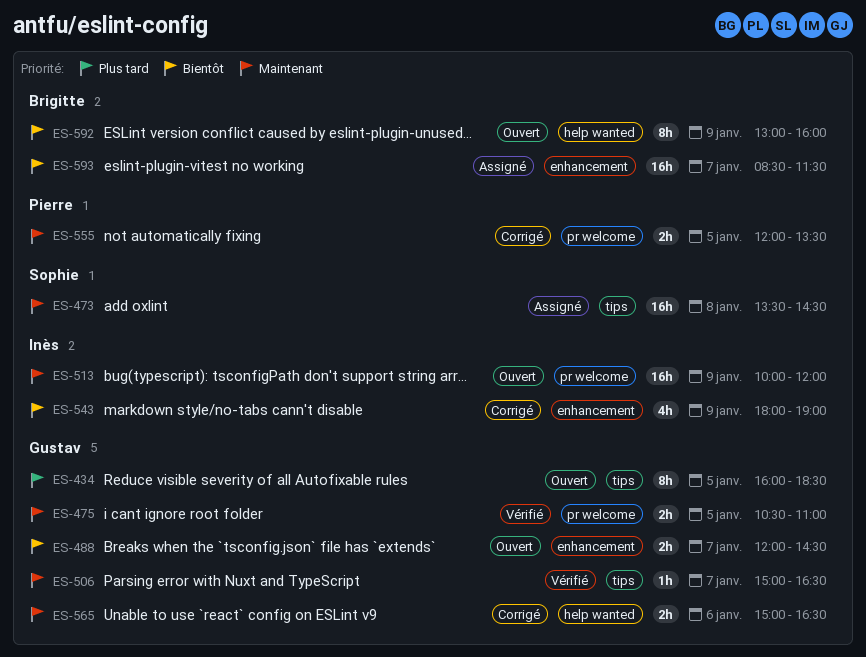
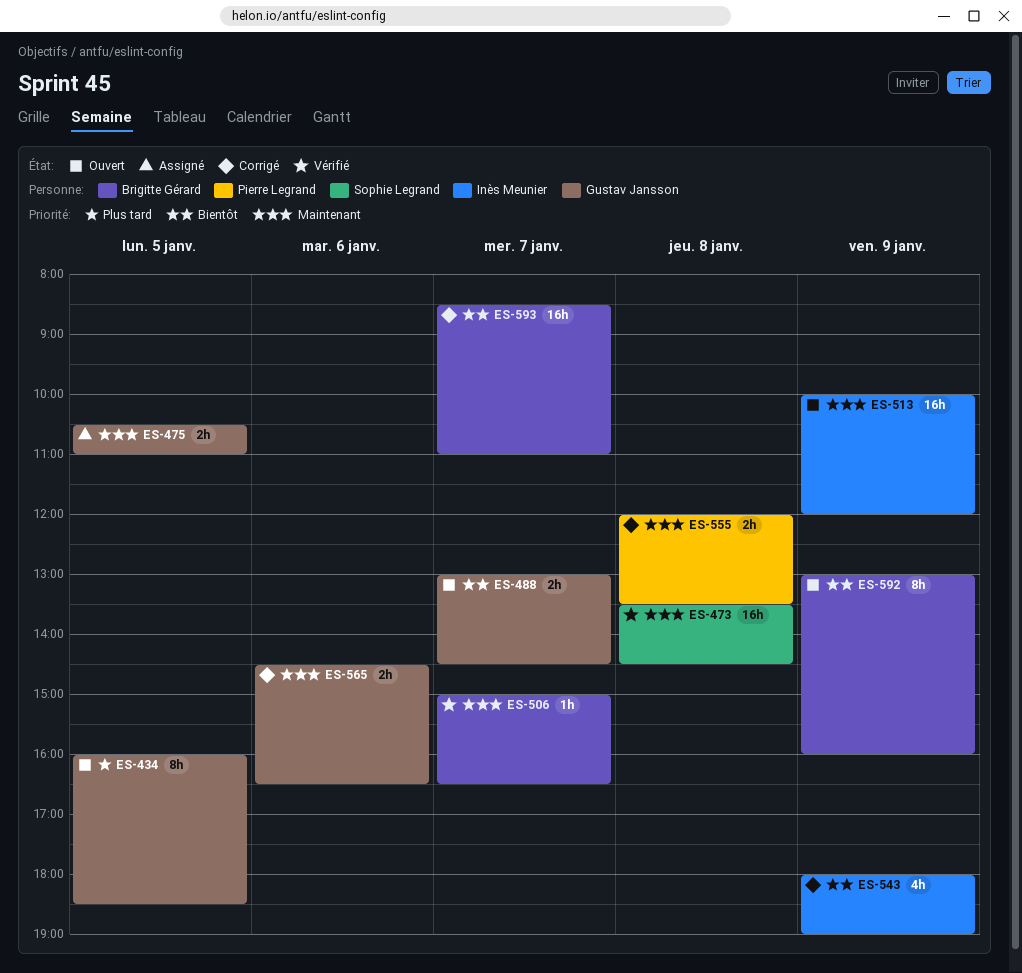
ES-473, status: Assigné -> Vérifié
ES-475, status: Vérifié -> Assigné
ES-488, begins: 12:00 -> 13:00
ES-506, owner: Gustav Jansson -> Brigitte Gérard
ES-555, day: Jan 5 -> Jan 8
ES-565, begins: 15:00 -> 14:30
ES-593, status: Assigné -> Corrigé
ES-593, ends: 11:30 -> 11:00

